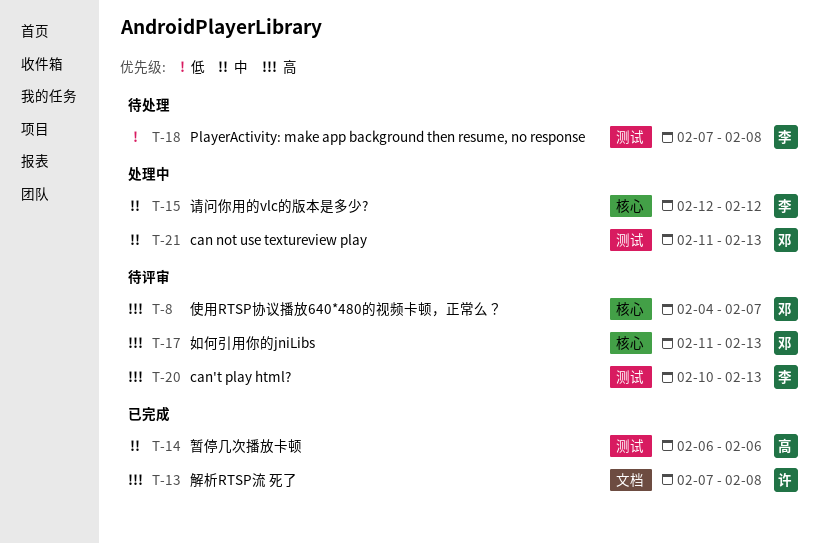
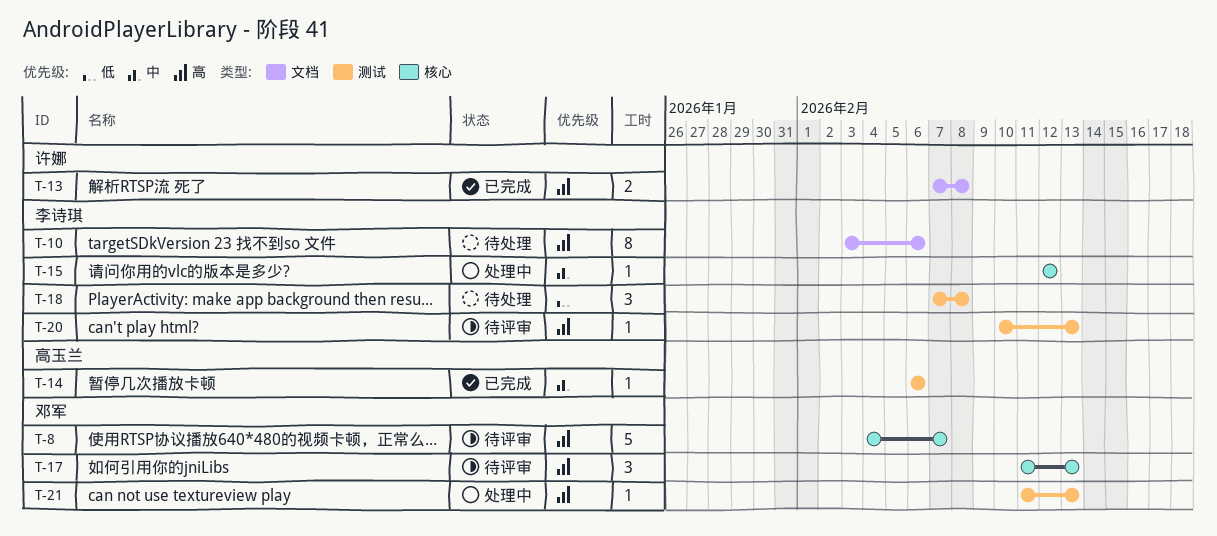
T-10: none -> present
T-21, priority: 中 -> 高

